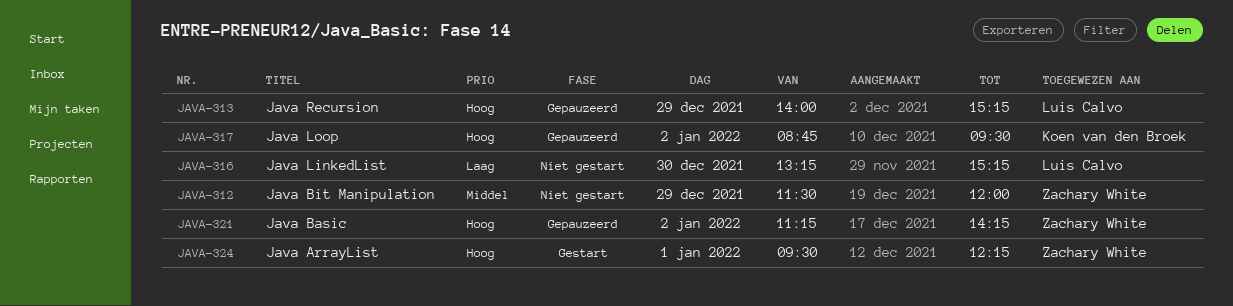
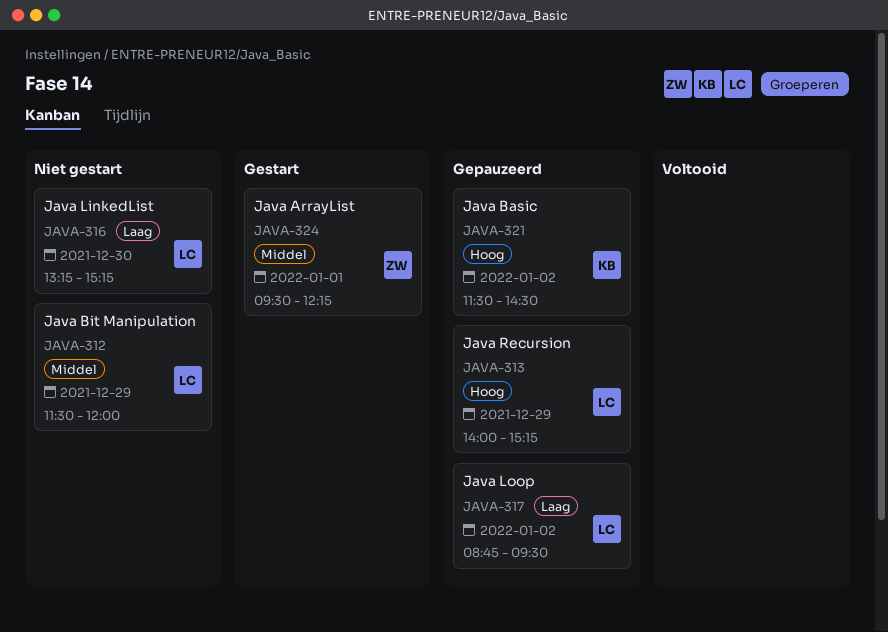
JAVA-312, owner: Zachary White -> Luis Calvo
JAVA-317, owner: Koen van den Broek -> Luis Calvo
JAVA-317, priority: Hoog -> Laag
JAVA-321, owner: Zachary White -> Koen van den Broek
JAVA-321, begins: 11:15 -> 11:30
JAVA-321, ends: 14:15 -> 14:30
JAVA-324, priority: Hoog -> Middel

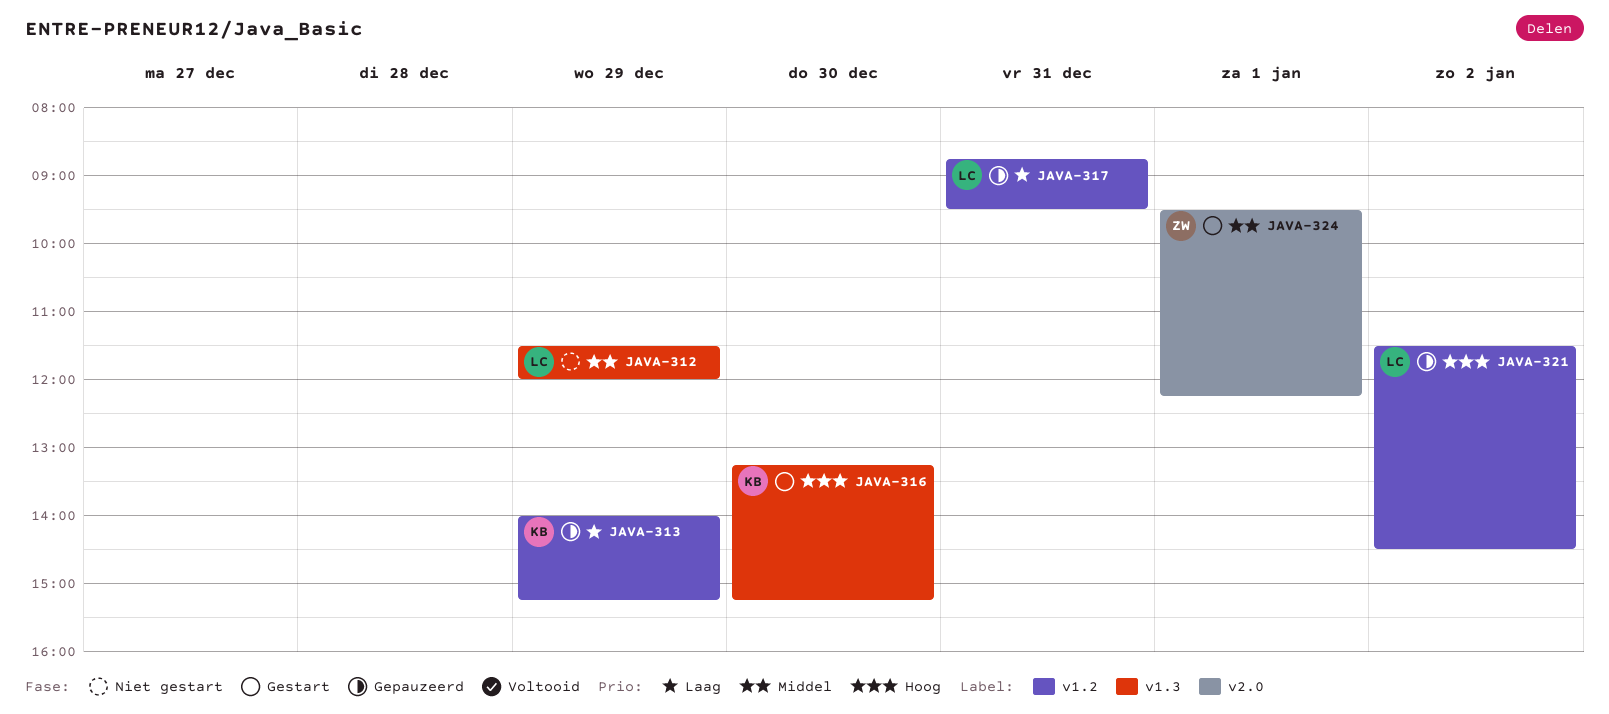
JAVA-313, owner: LC -> KB
JAVA-313, priority: Hoog -> Laag
JAVA-316, status: Niet gestart -> Gestart
JAVA-316, owner: LC -> KB
JAVA-316, priority: Laag -> Hoog
JAVA-317, day: Jan 2 -> Dec 31
JAVA-321, owner: KB -> LC

